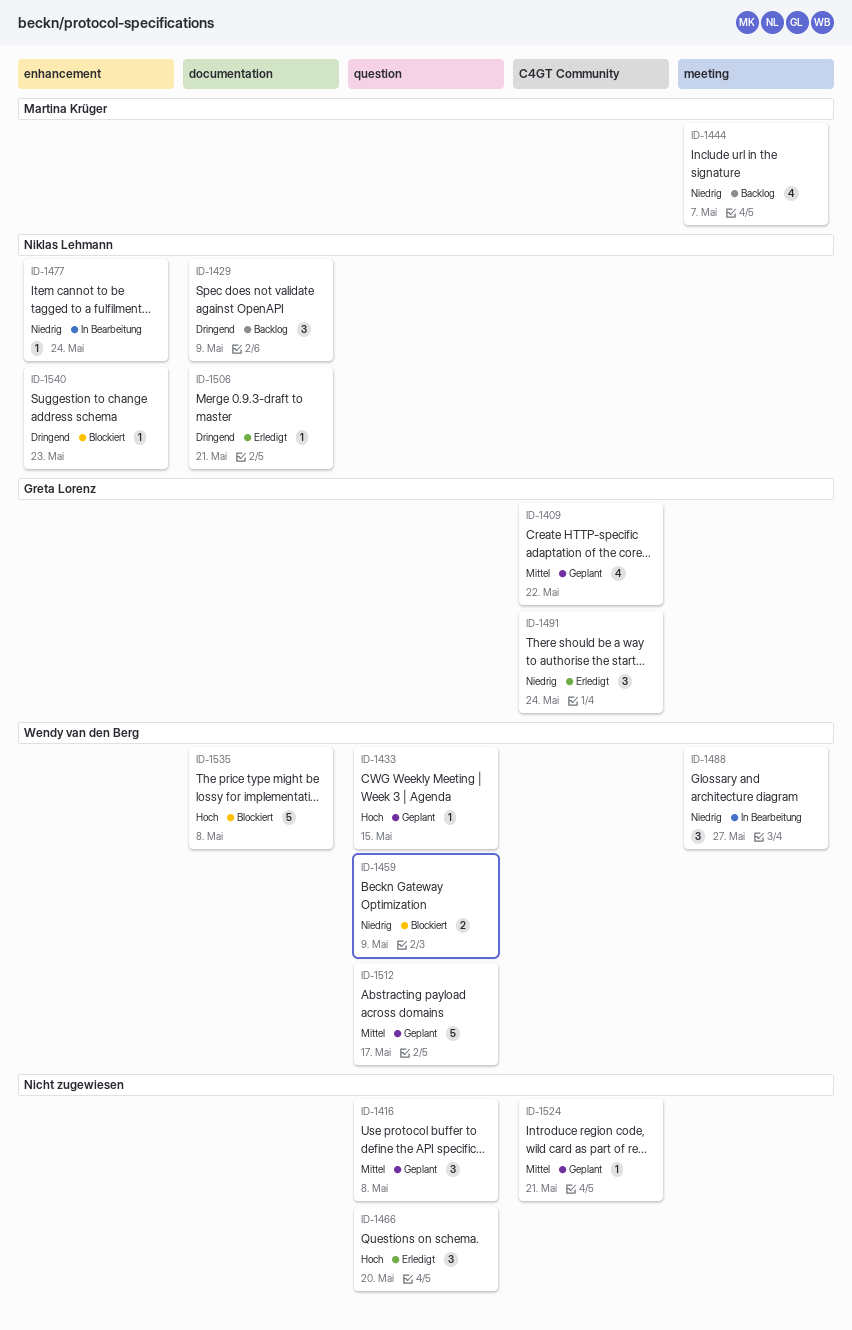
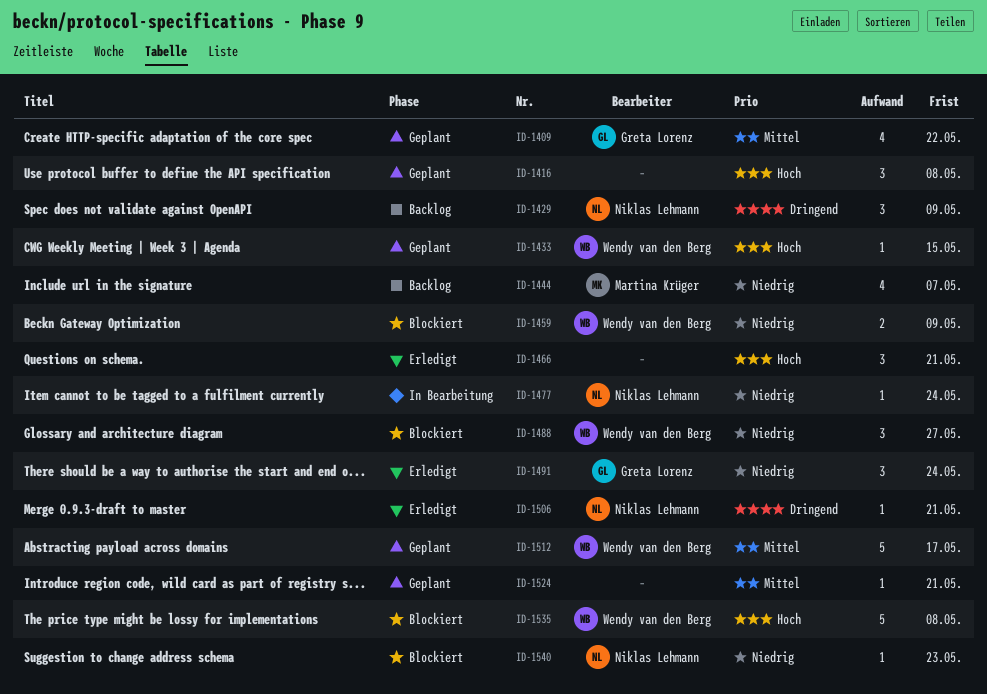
ID-1416, priority: Mittel -> Hoch
ID-1466, due: May 20 -> May 21
ID-1488, status: In Bearbeitung -> Blockiert
ID-1540, priority: Dringend -> Niedrig

